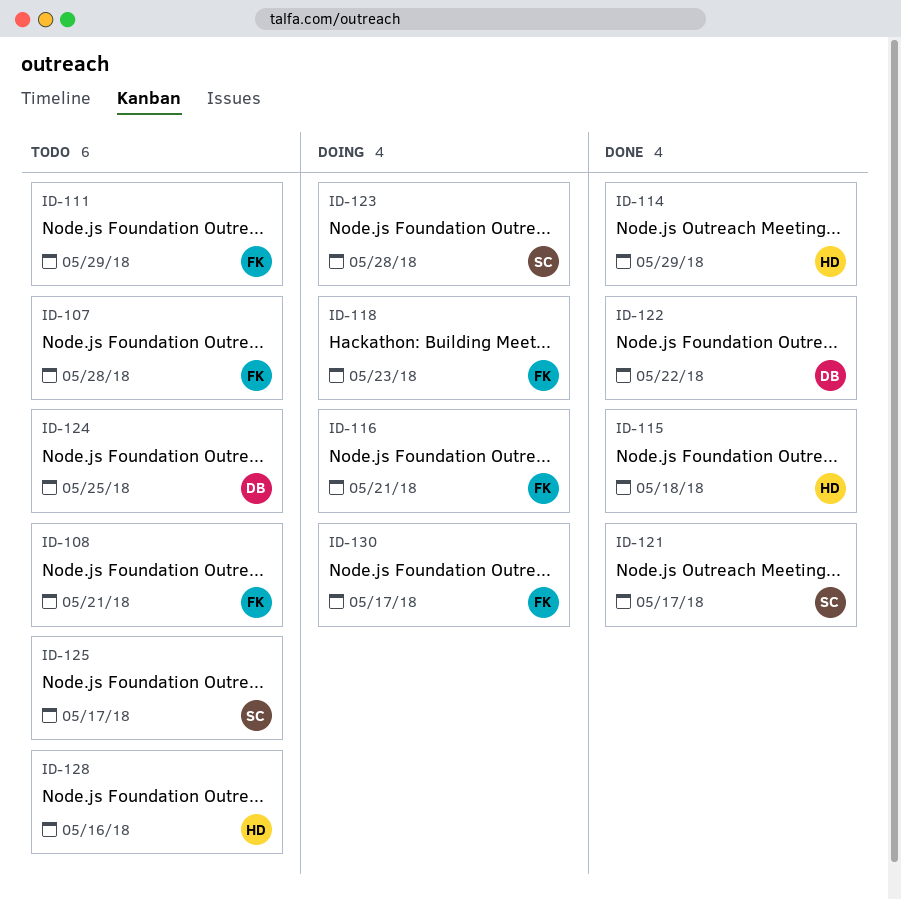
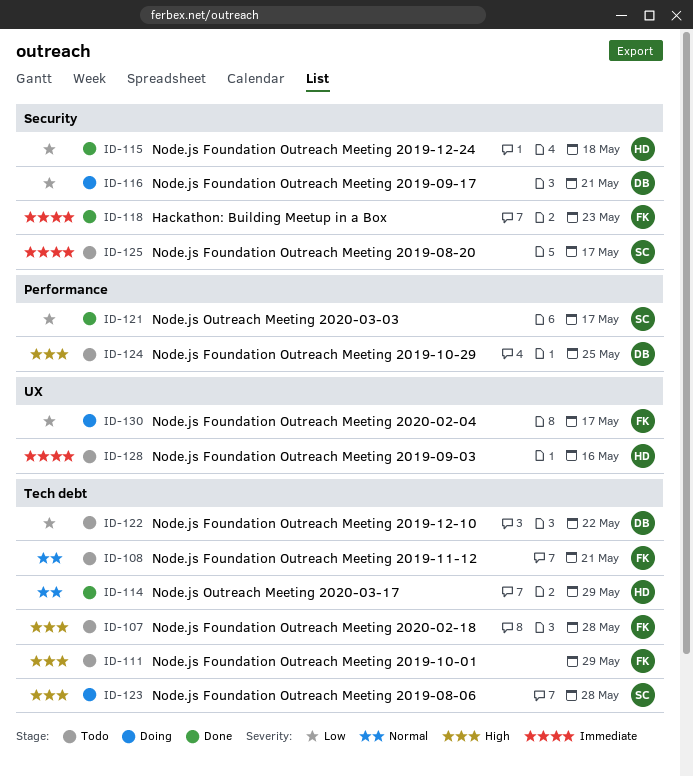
ID-116, owner: FK -> DB
ID-118, status: Doing -> Done
ID-122, status: Done -> Todo

